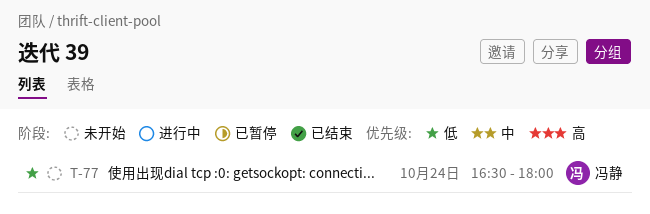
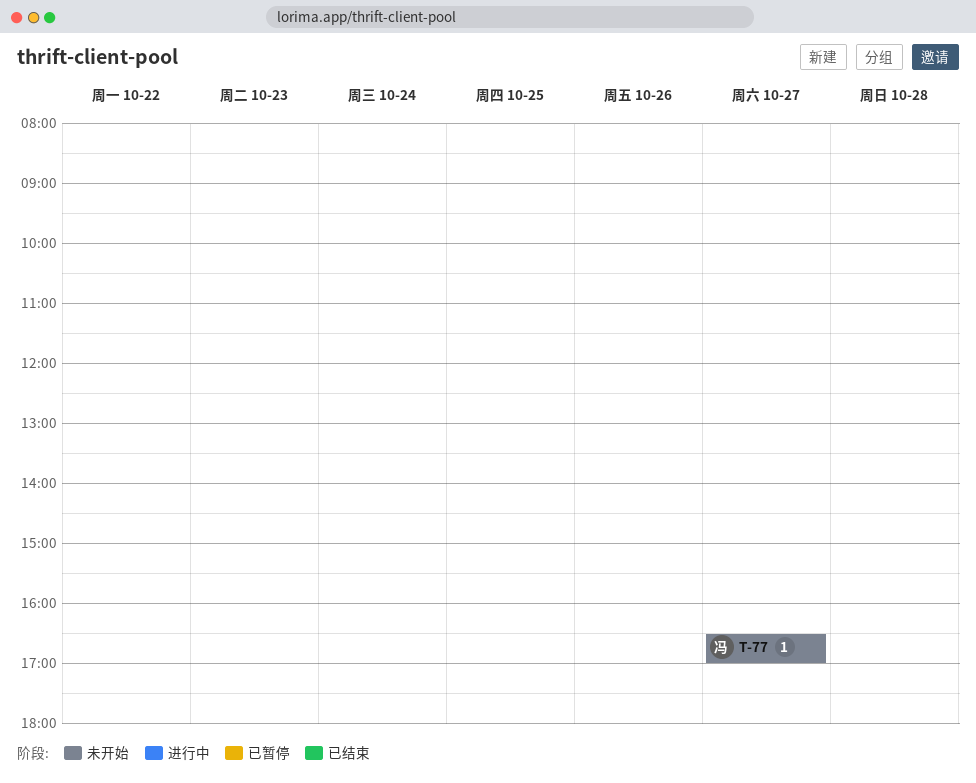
T-77, day: Oct 24 -> Oct 27
T-77, ends: 18:00 -> 17:00

